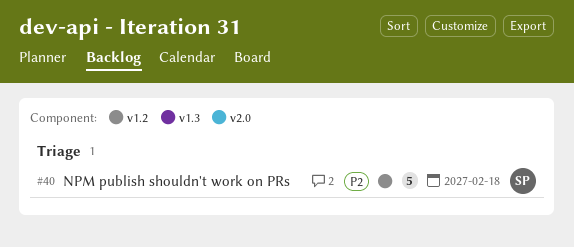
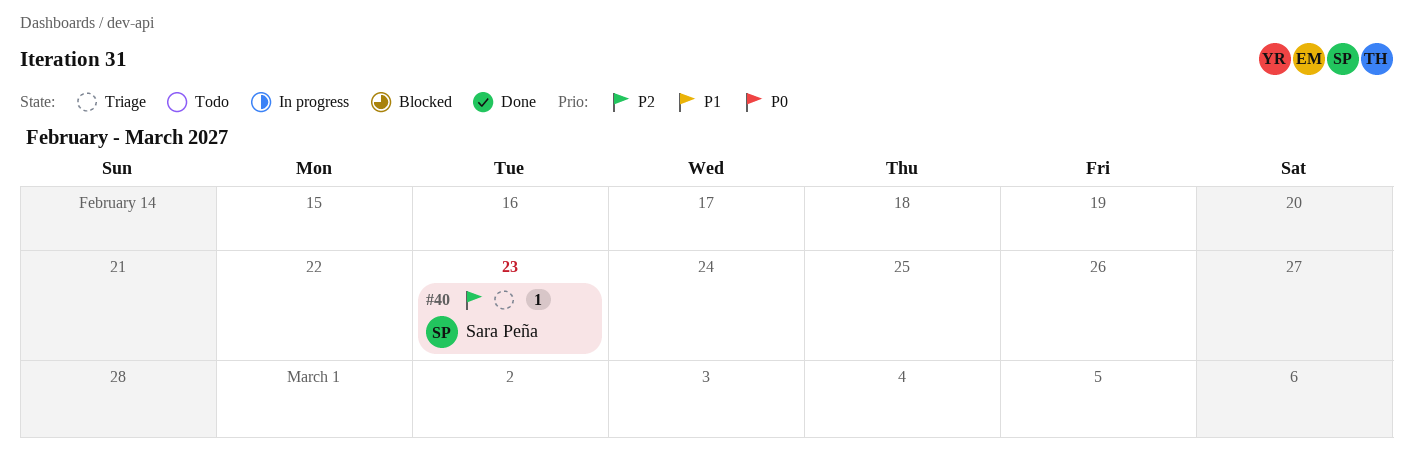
#40, estimate: 5 -> 1
#40, due: Feb 18 -> Feb 23

